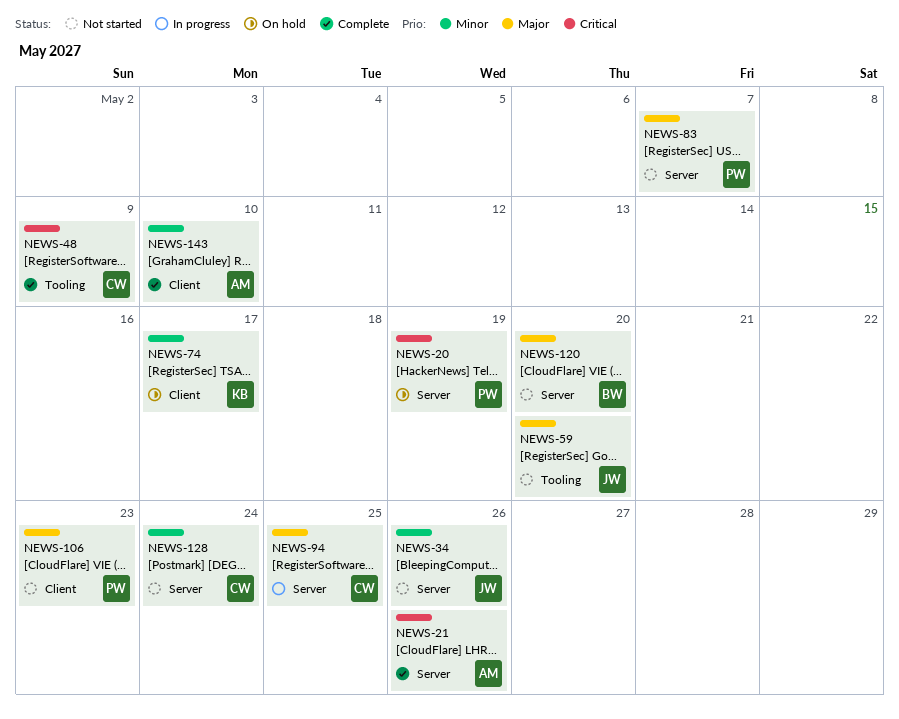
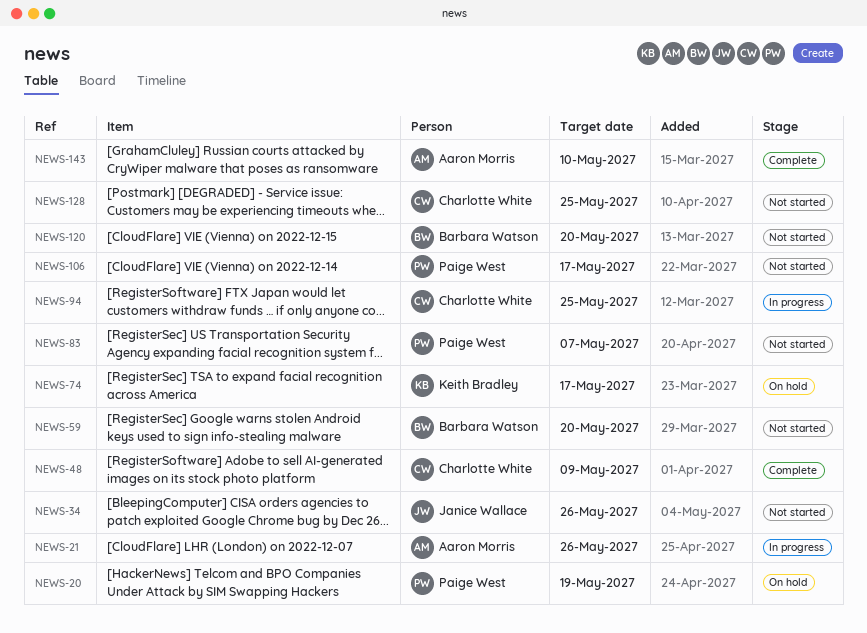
NEWS-21, status: Complete -> In progress
NEWS-59, owner: Janice Wallace -> Barbara Watson
NEWS-106, due: May 23 -> May 17
NEWS-128, due: May 24 -> May 25

